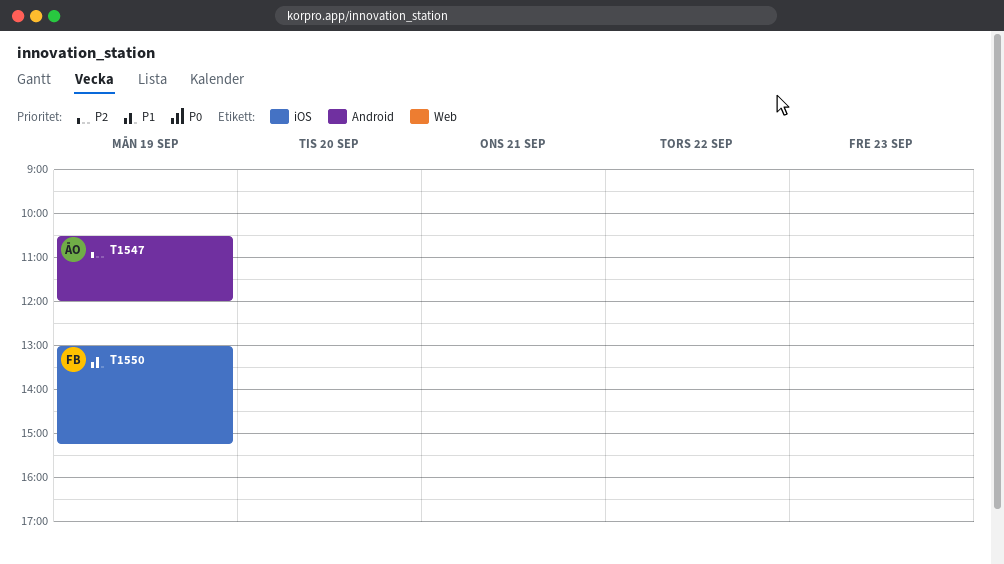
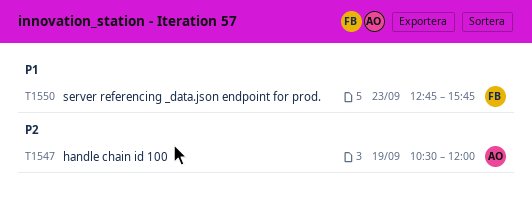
T1550, day: Sep 19 -> Sep 23
T1550, begins: 13:00 -> 12:45
T1550, ends: 15:15 -> 15:45

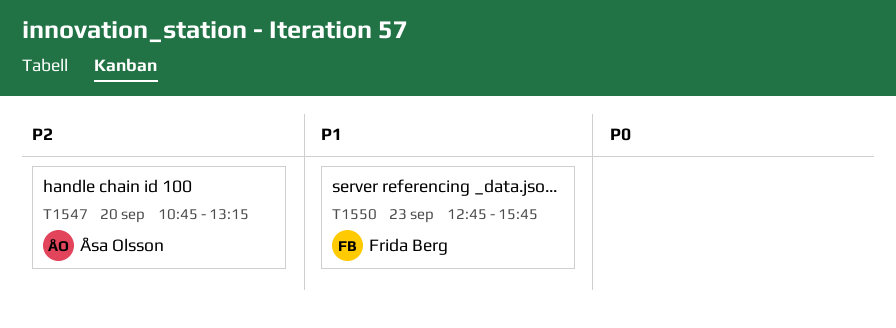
T1547, day: Sep 19 -> Sep 20
T1547, begins: 10:30 -> 10:45
T1547, ends: 12:00 -> 13:15

